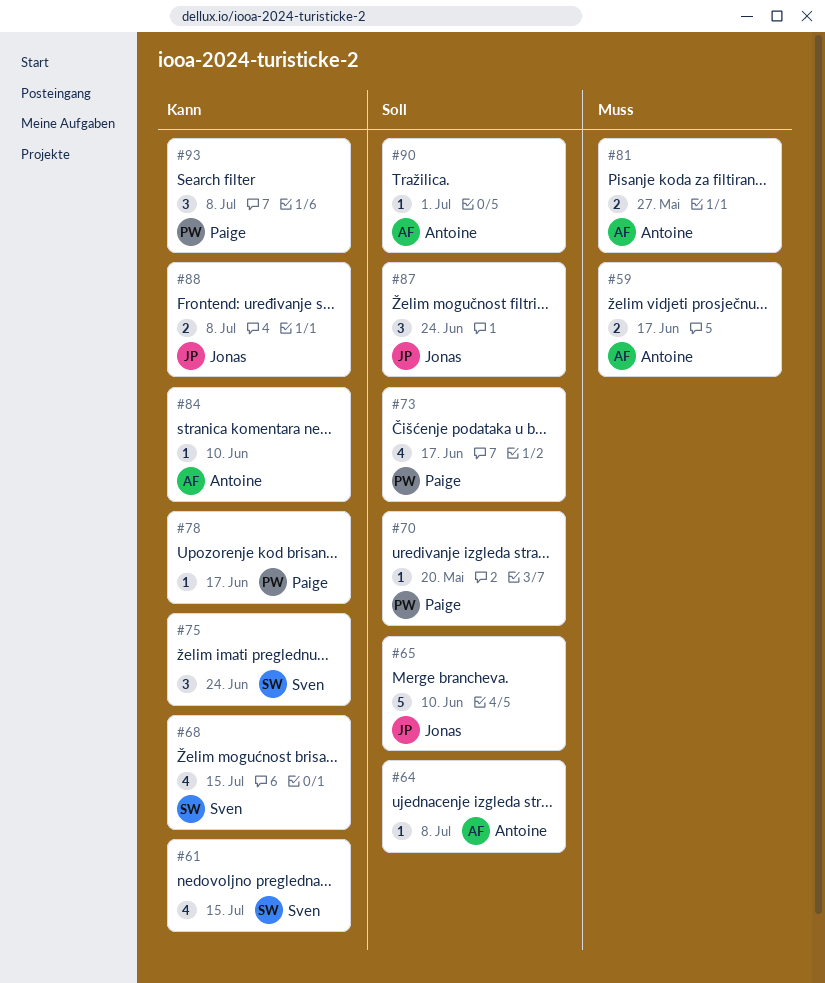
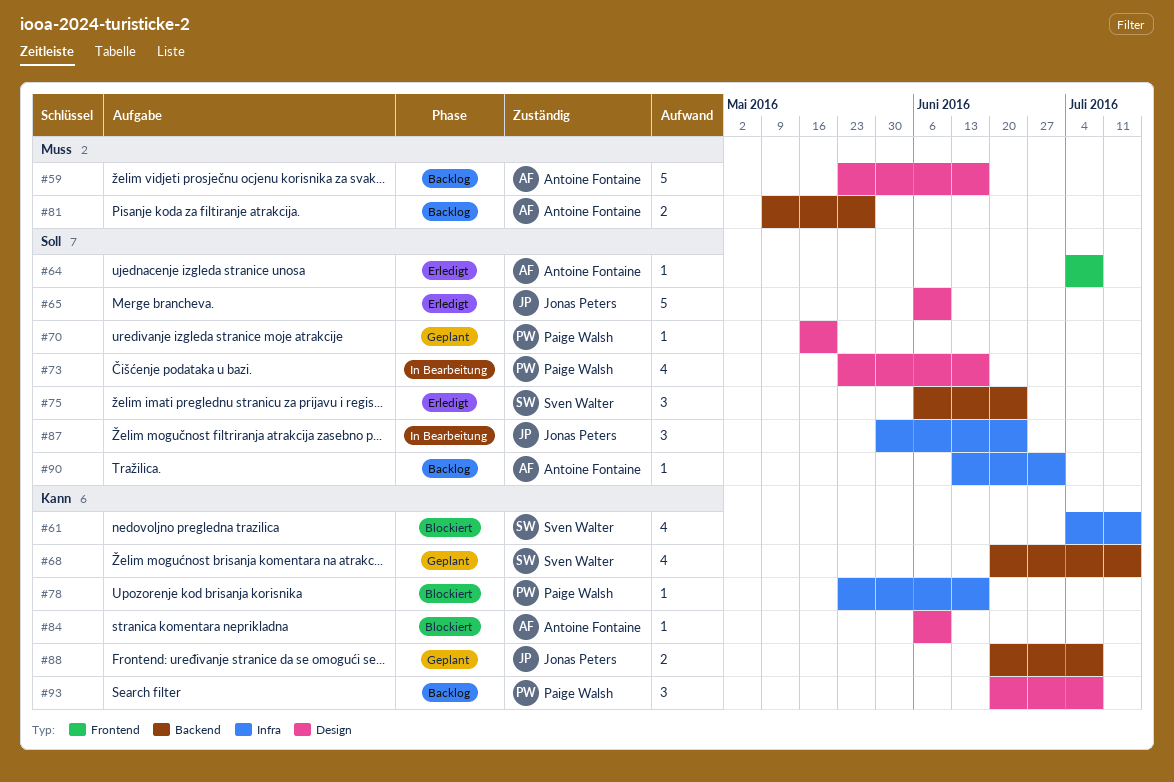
#59, estimate: 2 -> 5
#75, priority: Kann -> Soll

